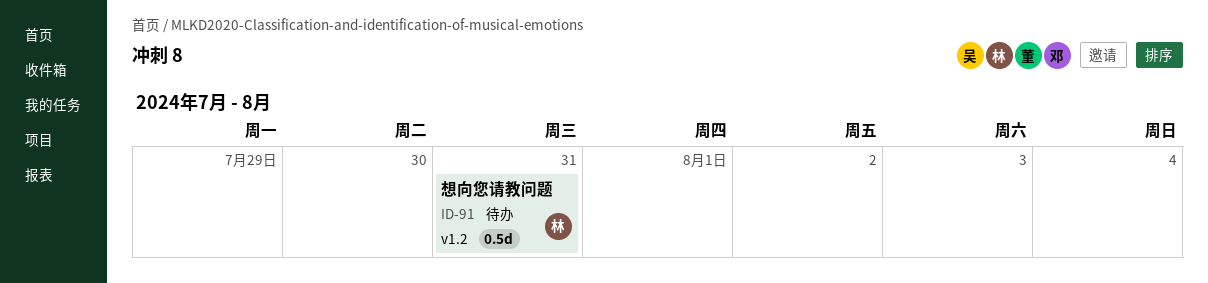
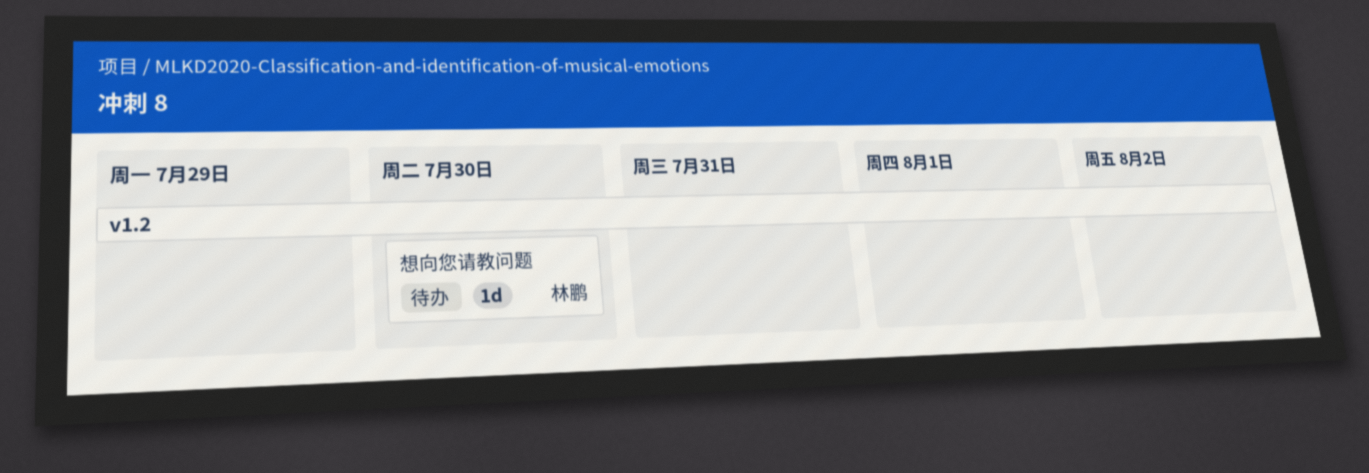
想向您请教问题, estimate: 0.5d -> 1d
想向您请教问题, due: Jul 31 -> Jul 30

